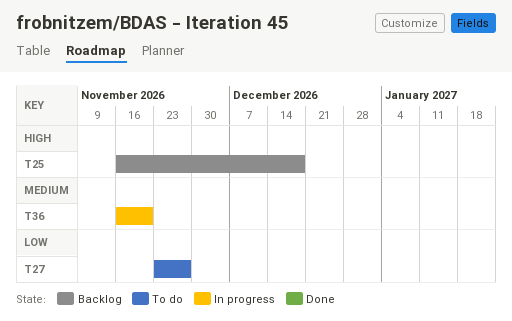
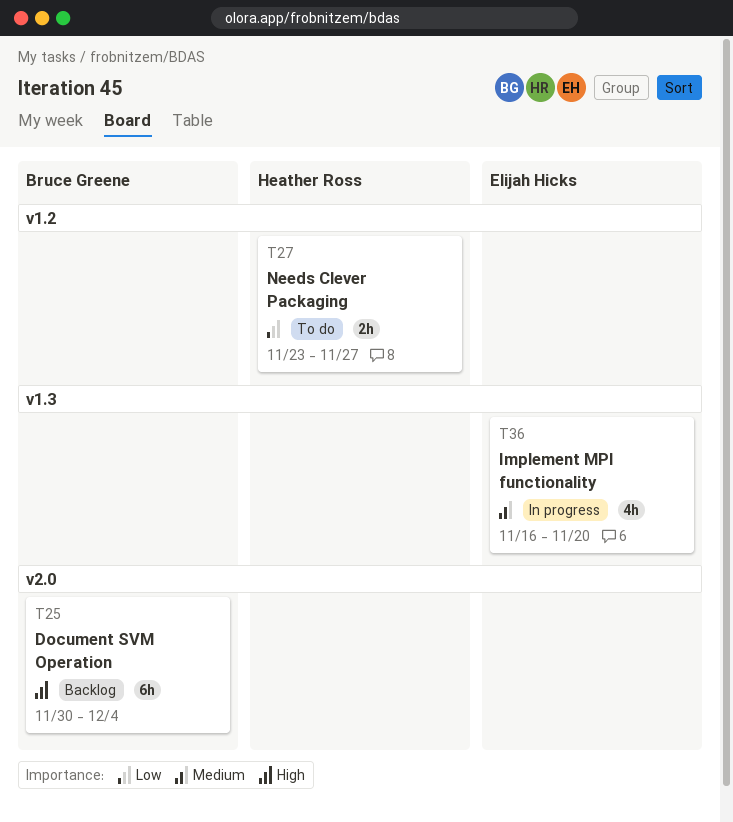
T25, start: Nov 16 -> Nov 30
T25, due: Dec 18 -> Dec 4

